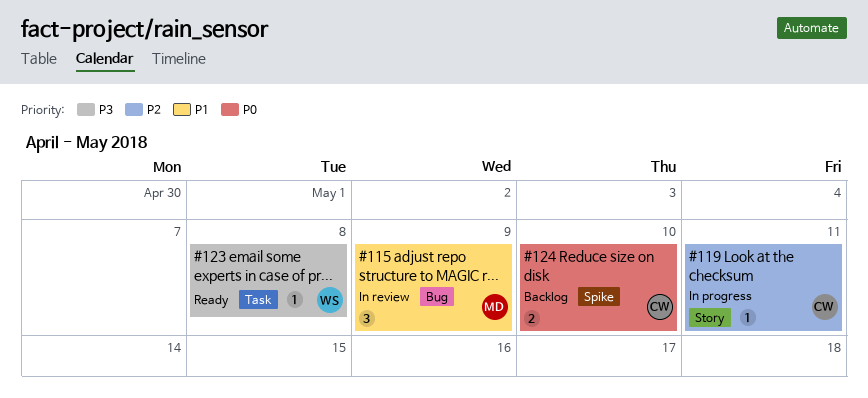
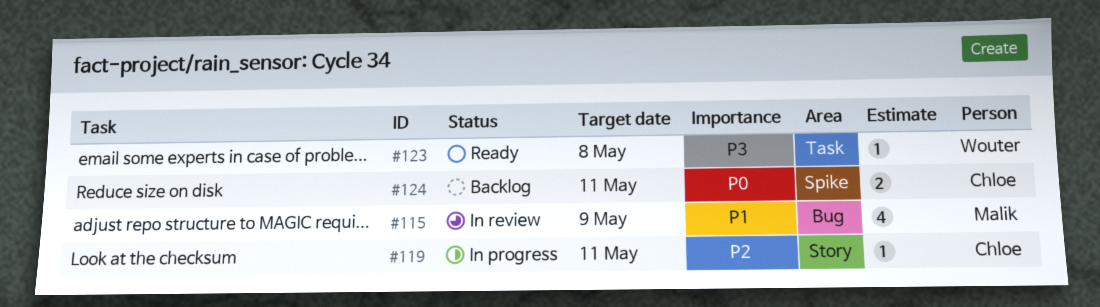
#115, estimate: 3 -> 4
#124, due: May 10 -> May 11

